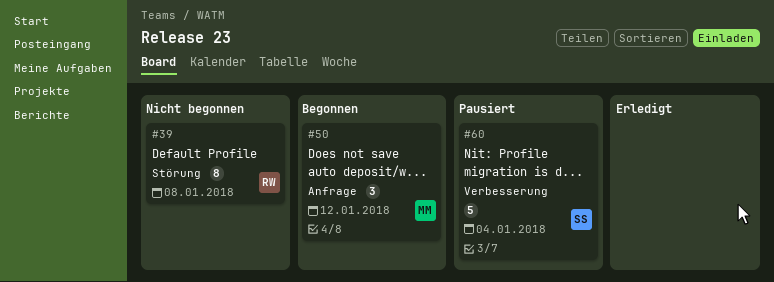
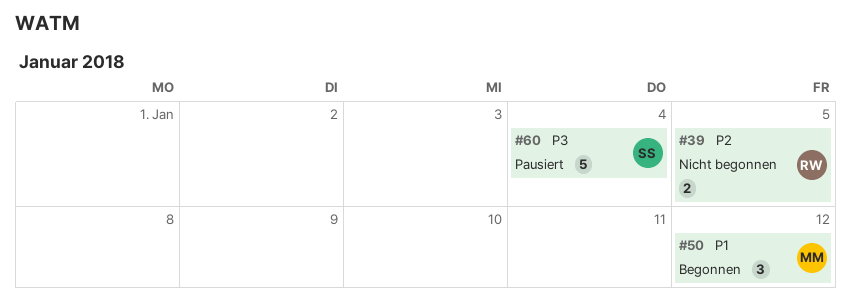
#39, estimate: 8 -> 2
#39, due: Jan 8 -> Jan 5

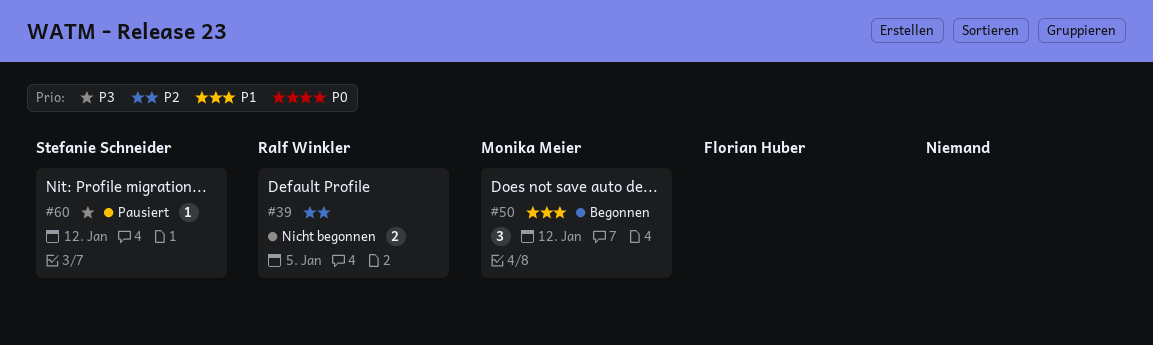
#60, estimate: 5 -> 1
#60, due: Jan 4 -> Jan 12

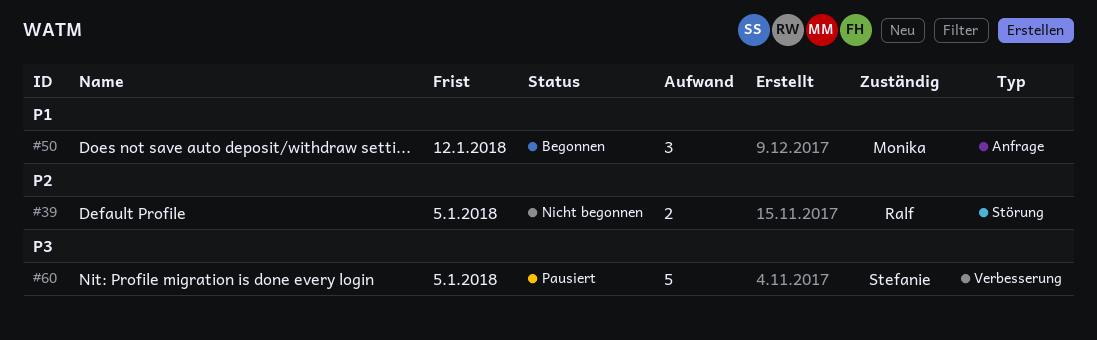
#60, estimate: 1 -> 5
#60, due: Jan 12 -> Jan 5

